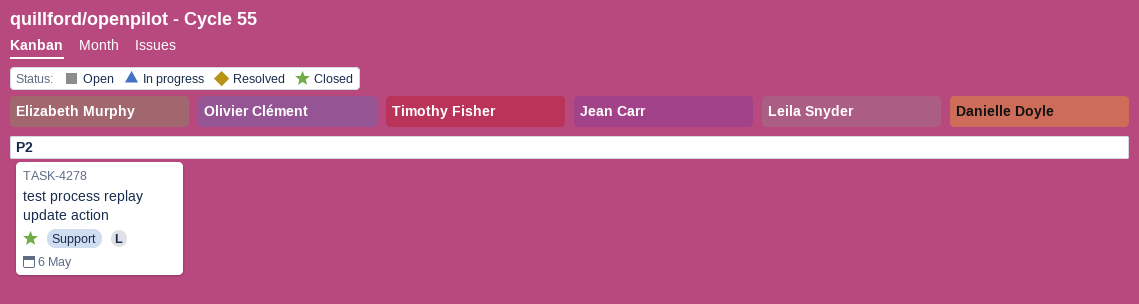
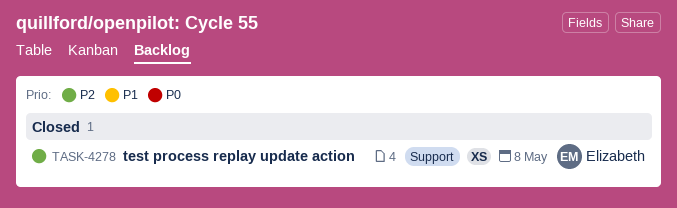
TASK-4278, estimate: L -> XS
TASK-4278, due: May 6 -> May 8

